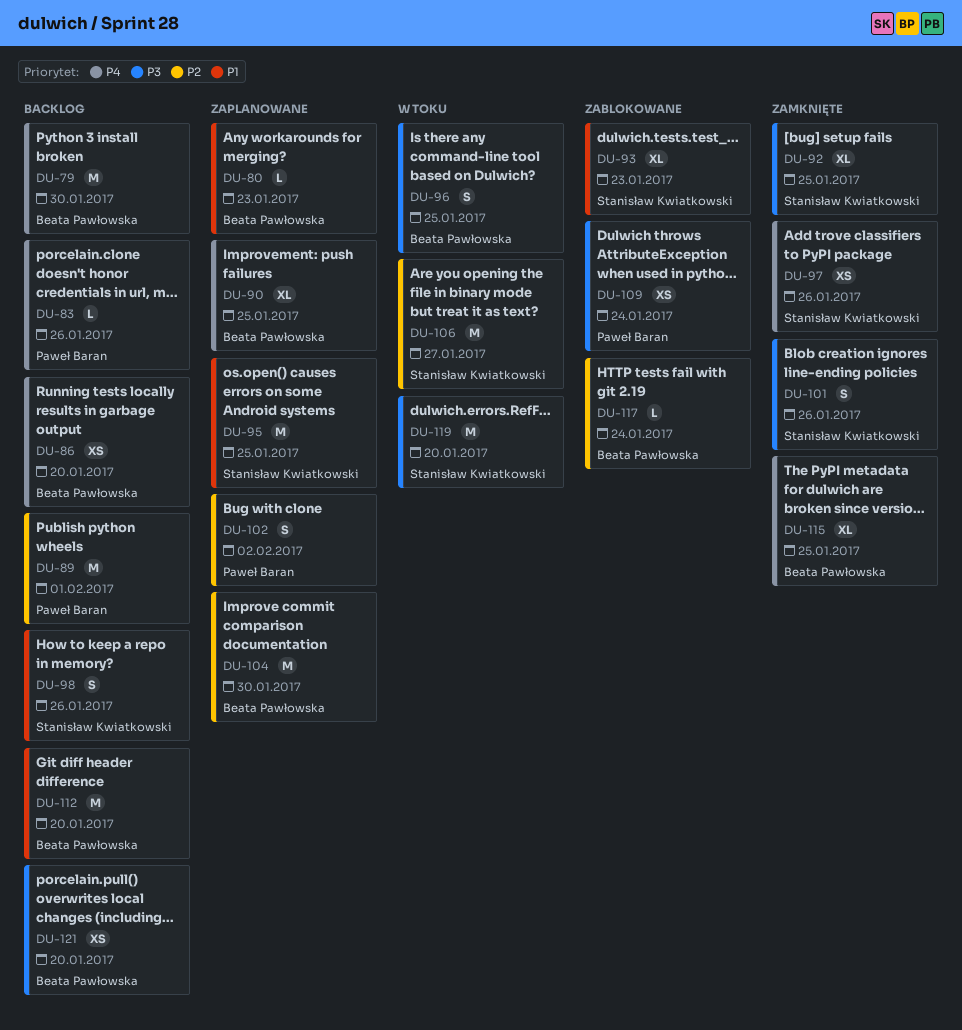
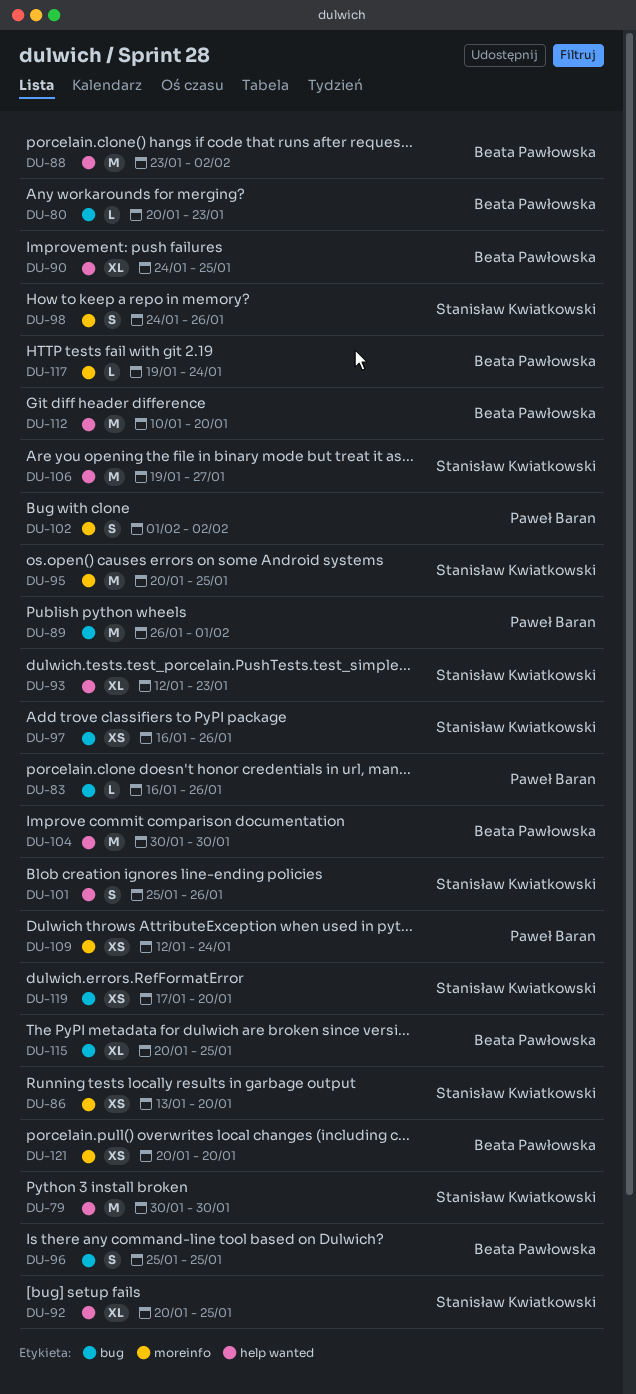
DU-79, owner: Beata Pawłowska -> Stanisław Kwiatkowski
DU-86, owner: Beata Pawłowska -> Stanisław Kwiatkowski
DU-88: none -> present
DU-119, estimate: M -> XS

